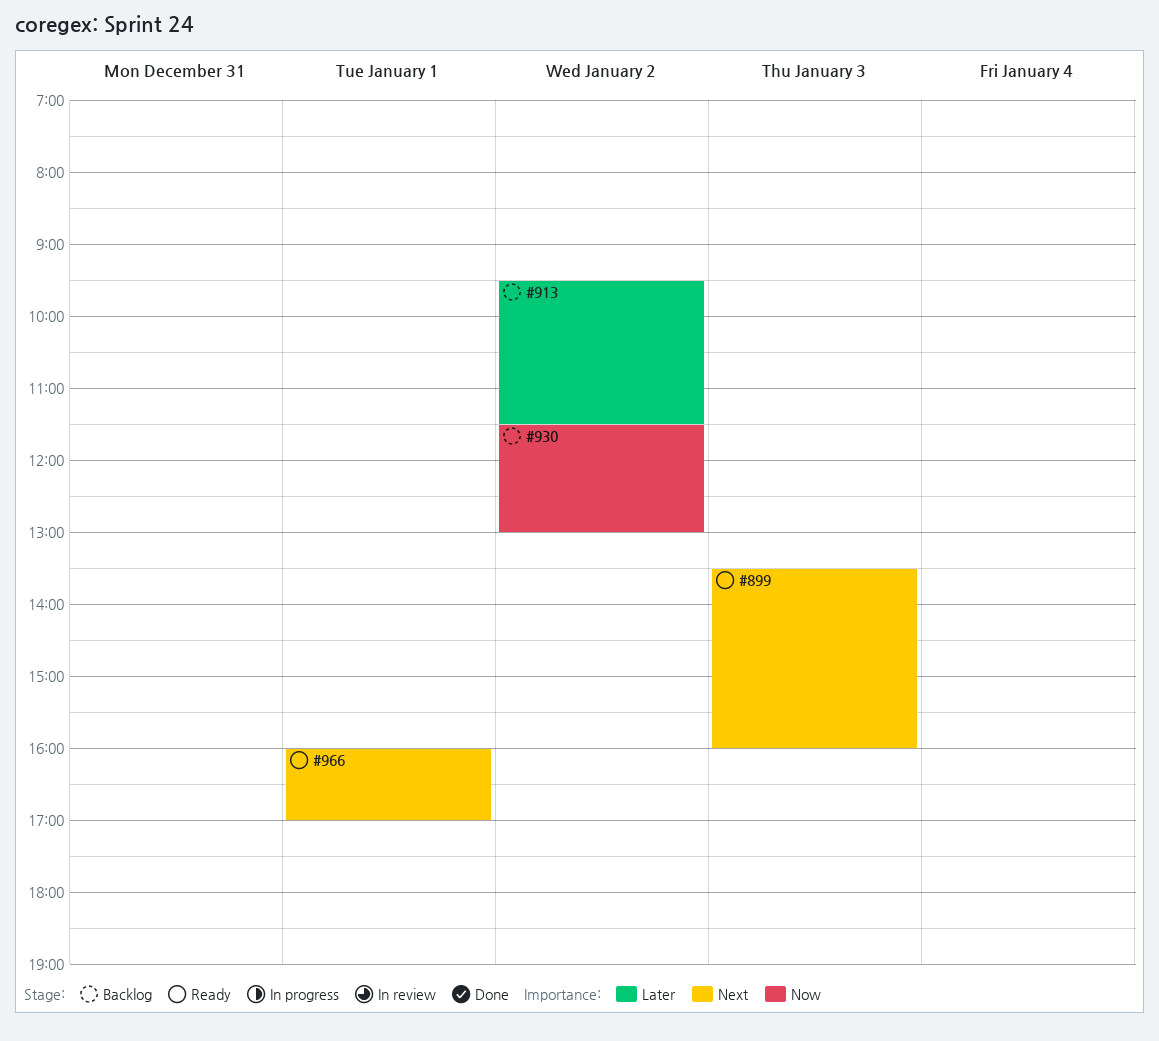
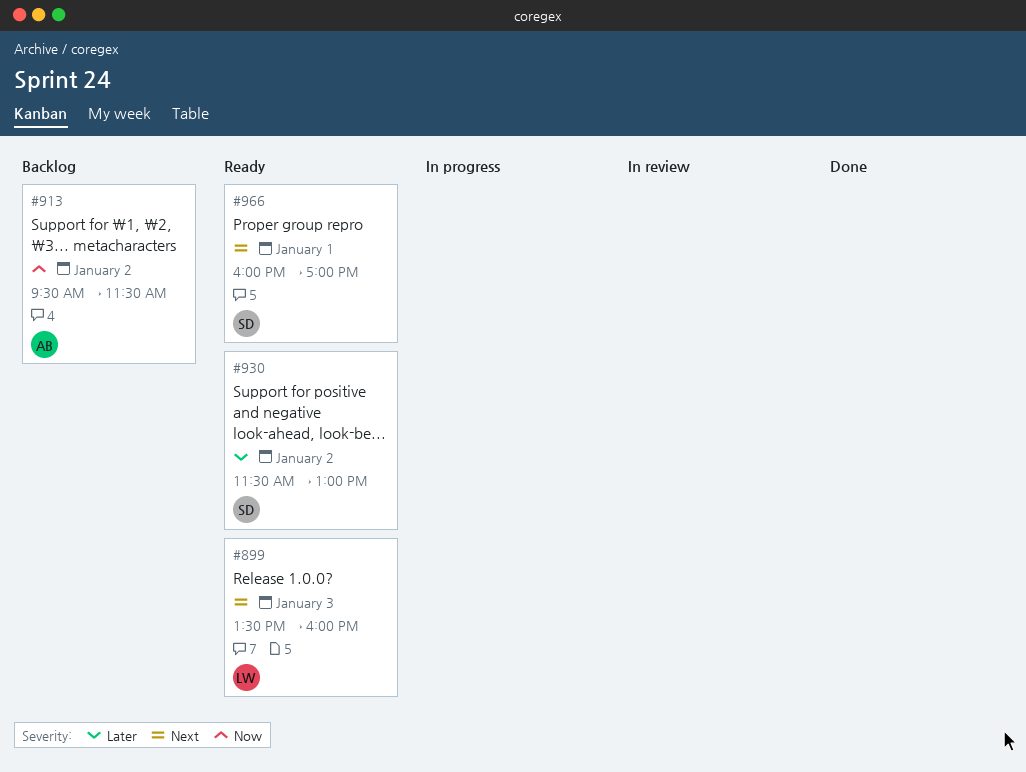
#913, priority: Later -> Now
#930, status: Backlog -> Ready
#930, priority: Now -> Later

